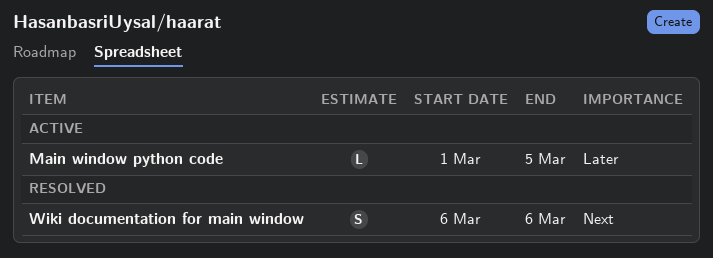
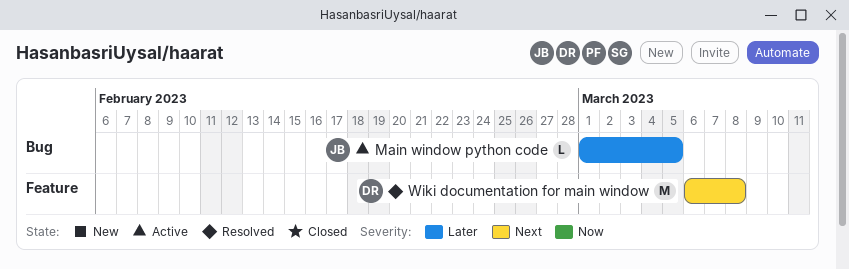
Wiki documentation for main window, estimate: S -> M
Wiki documentation for main window, due: Mar 6 -> Mar 8

